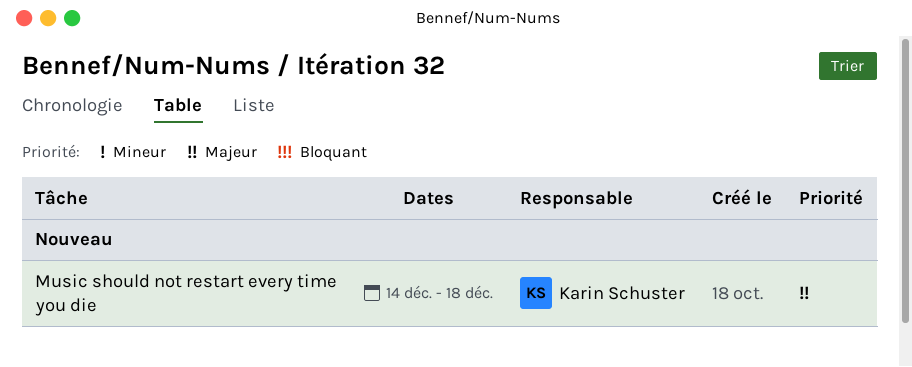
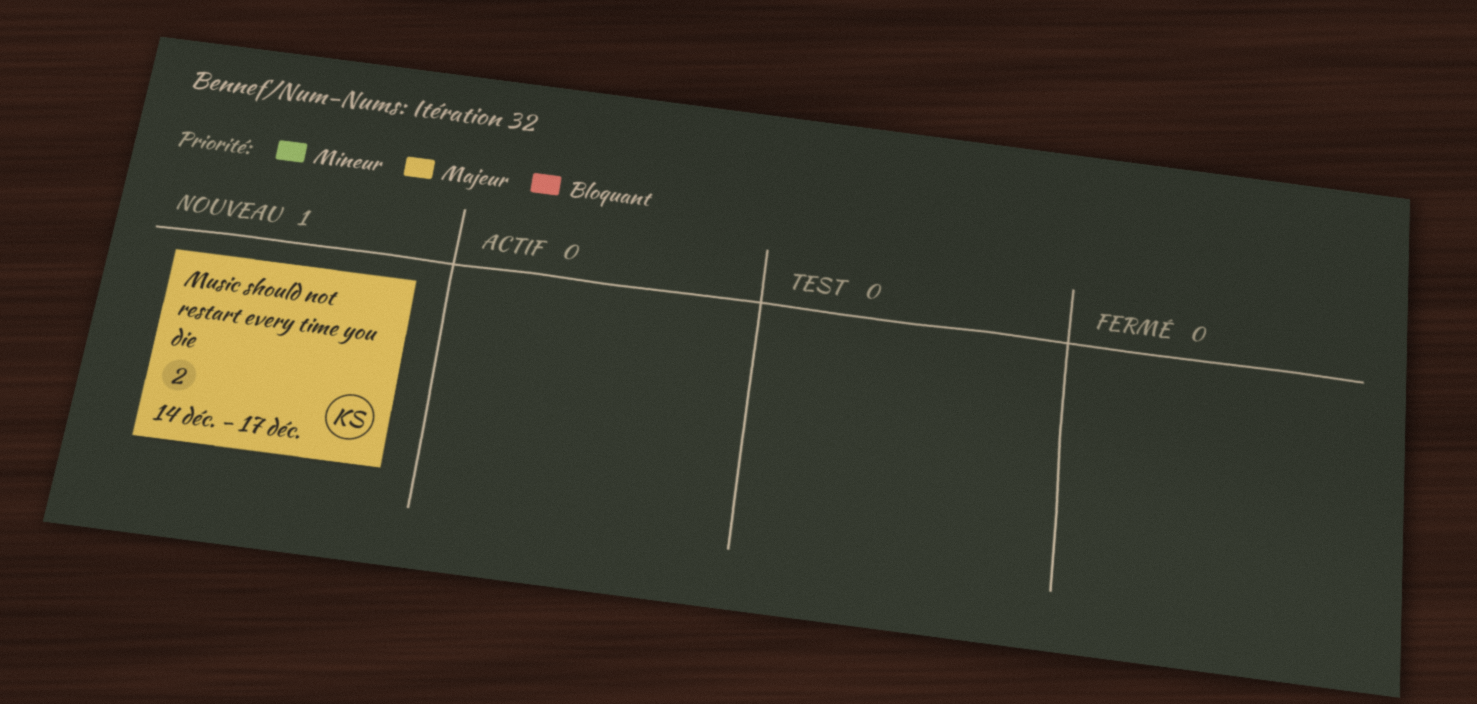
Music should not restart every time you die, due: Dec 18 -> Dec 17

